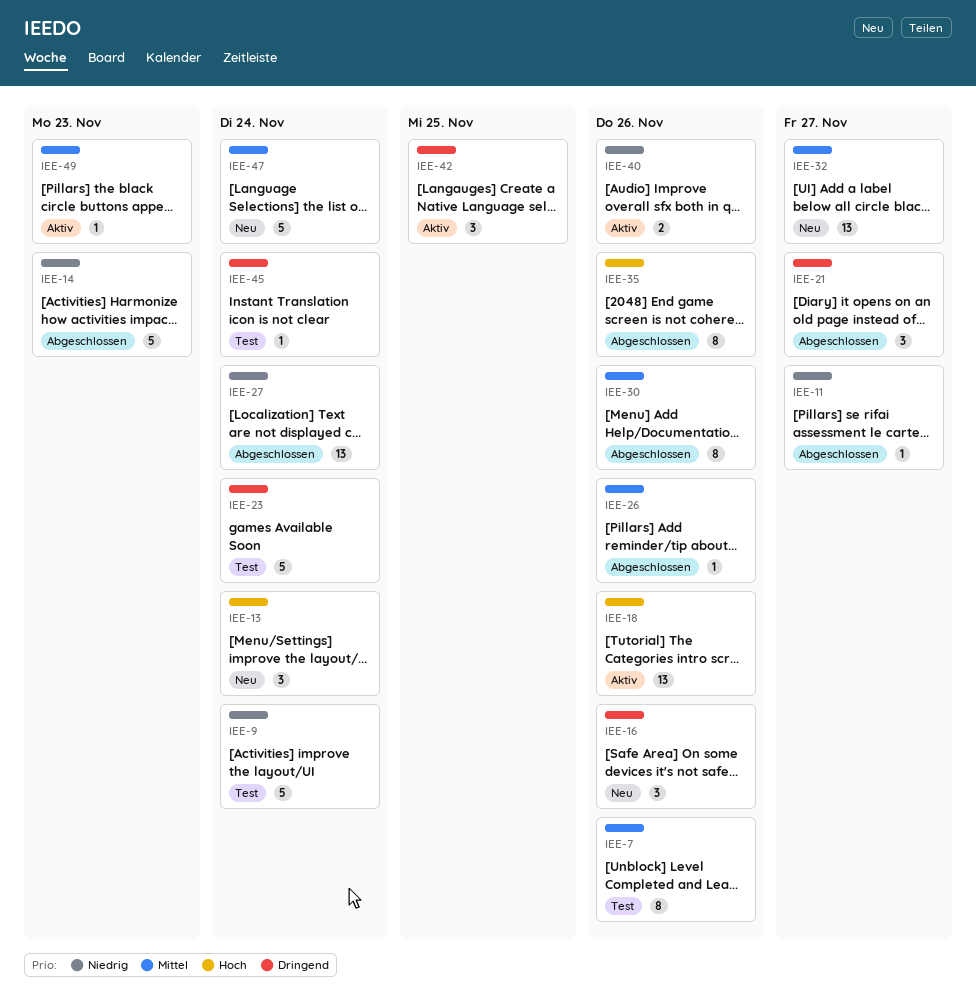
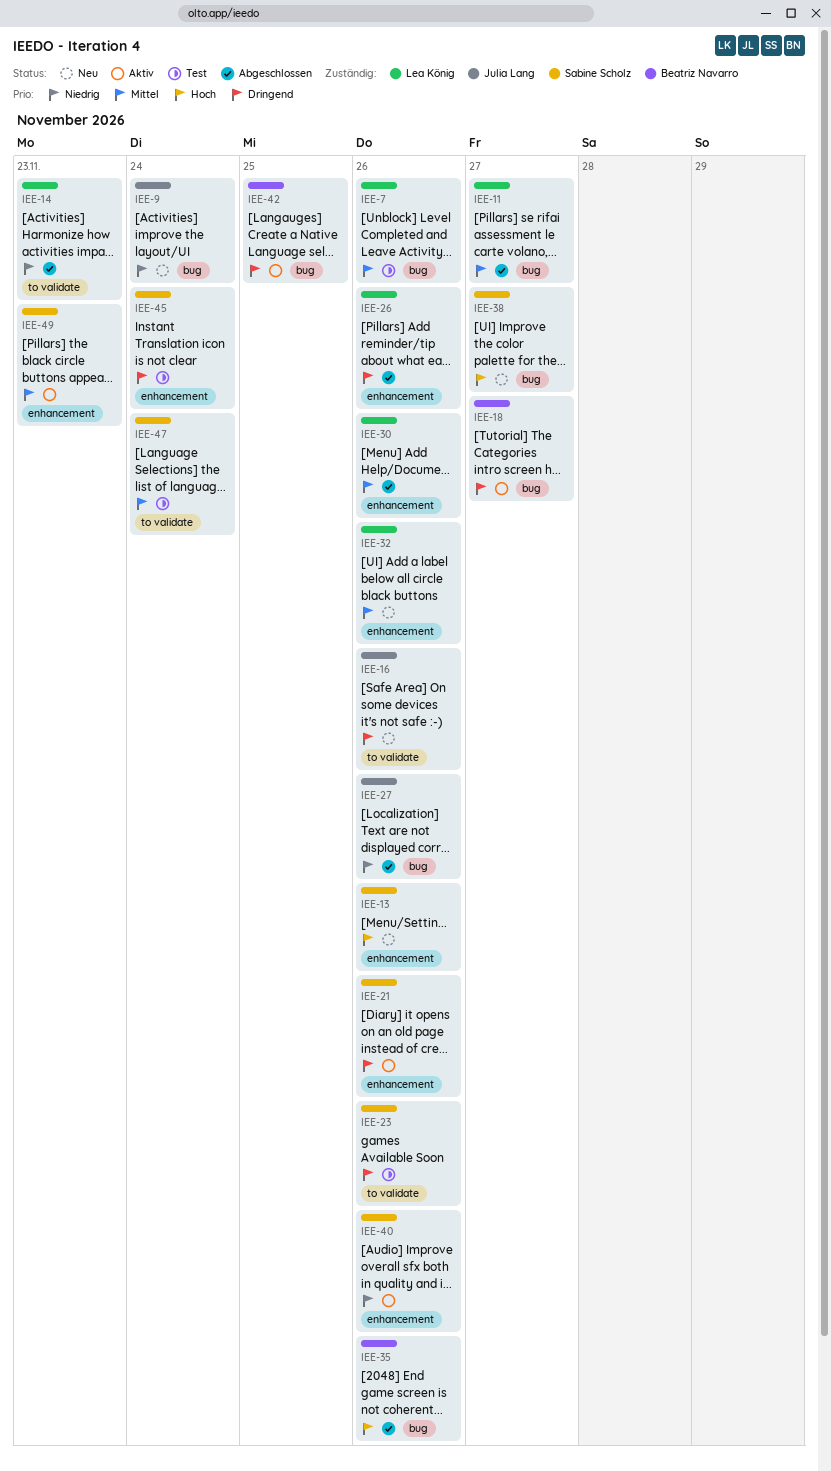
IEE-9, status: Test -> Neu
IEE-11, priority: Niedrig -> Mittel
IEE-13, due: Nov 24 -> Nov 26
IEE-18, priority: Hoch -> Dringend
IEE-18, due: Nov 26 -> Nov 27
IEE-21, status: Abgeschlossen -> Aktiv
IEE-21, due: Nov 27 -> Nov 26
IEE-23, due: Nov 24 -> Nov 26
IEE-26, priority: Mittel -> Dringend
IEE-27, due: Nov 24 -> Nov 26
IEE-32, due: Nov 27 -> Nov 26
IEE-38: none -> present
IEE-47, status: Neu -> Test

